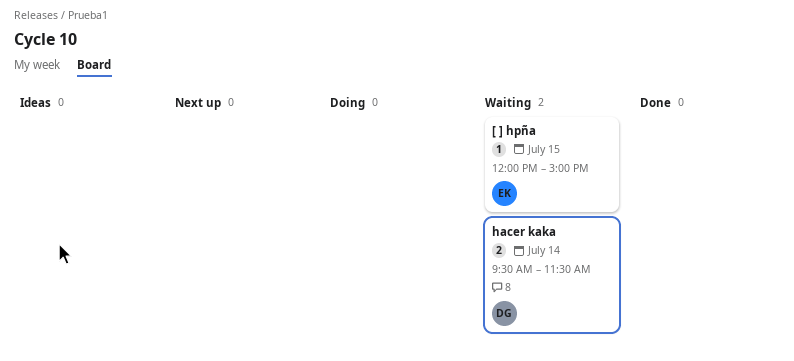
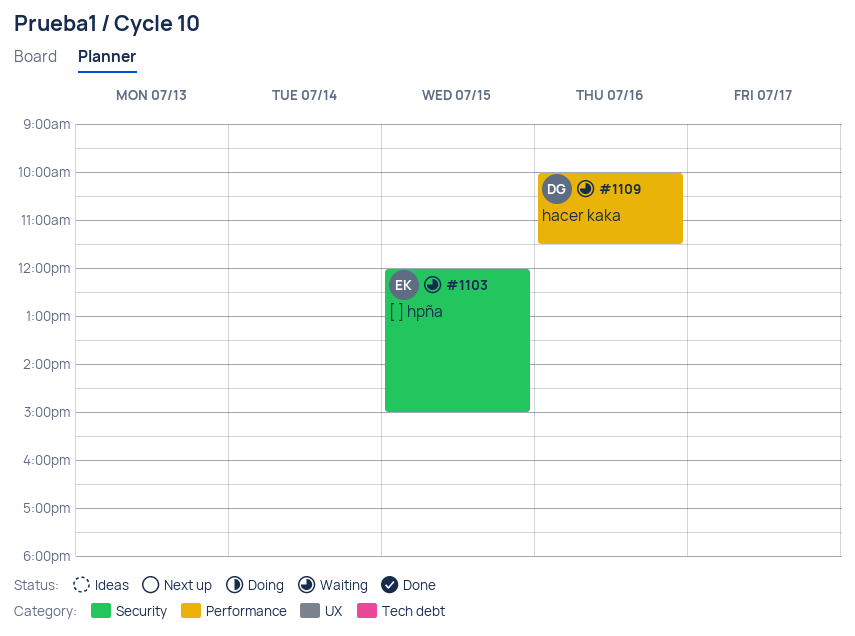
hacer kaka, day: Jul 14 -> Jul 16
hacer kaka, begins: 09:30 -> 10:00

